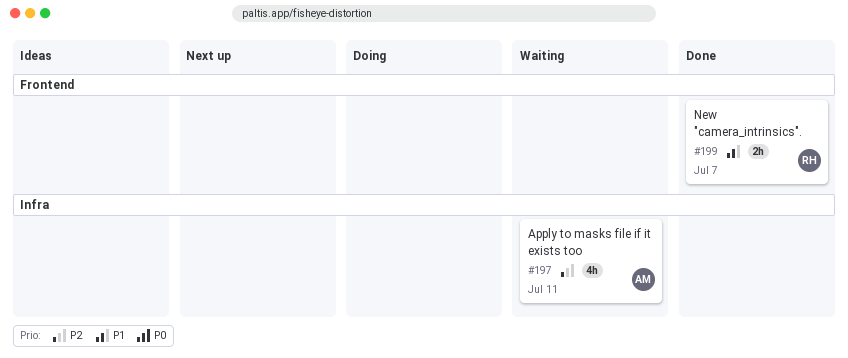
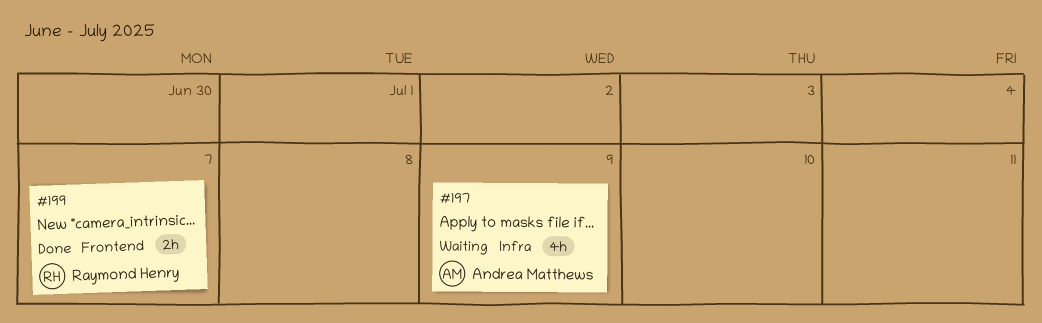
#197, due: Jul 11 -> Jul 9

